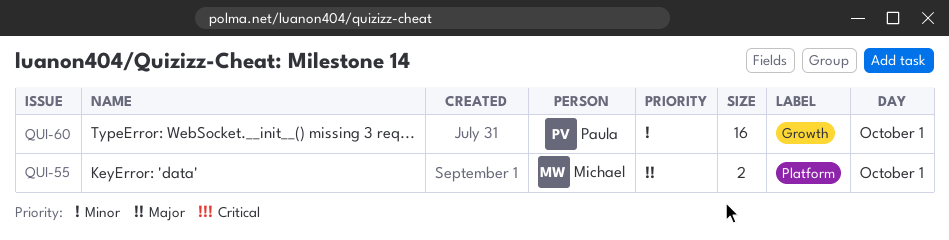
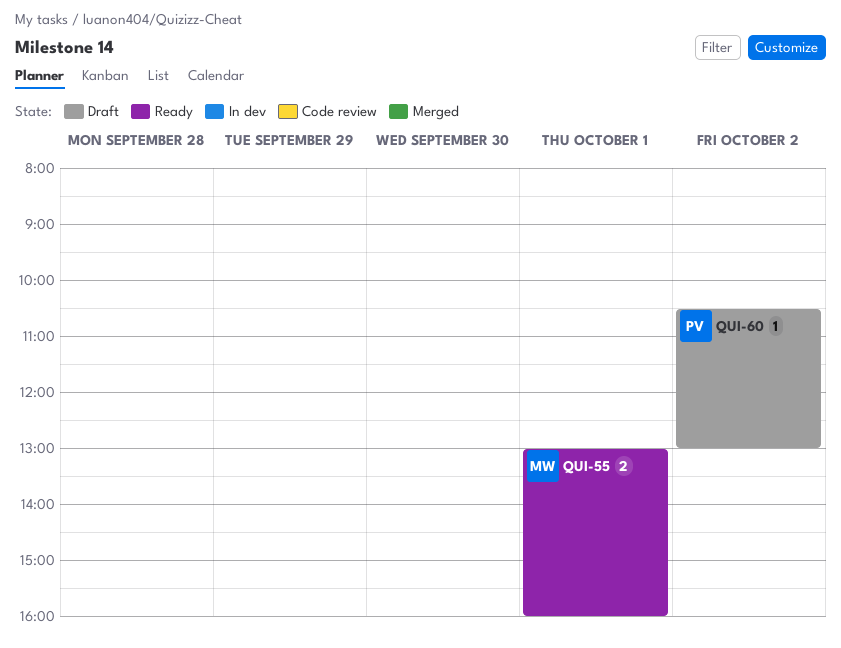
QUI-60, estimate: 16 -> 1
QUI-60, day: Oct 1 -> Oct 2

